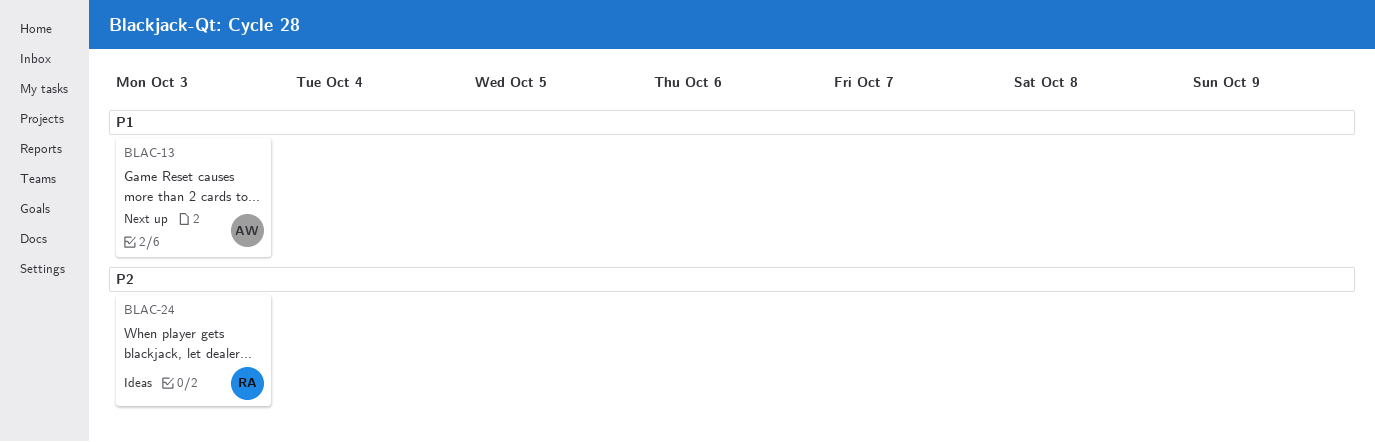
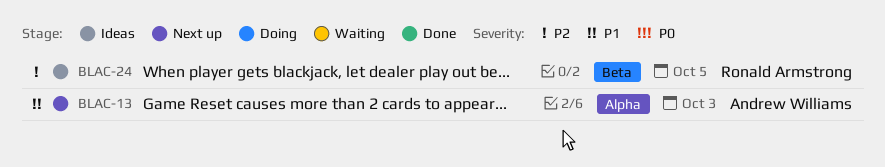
BLAC-24, due: Oct 3 -> Oct 5

